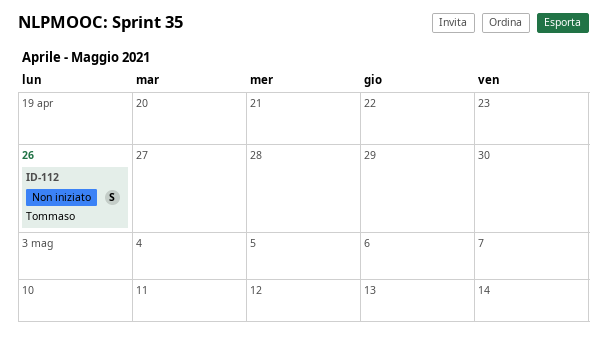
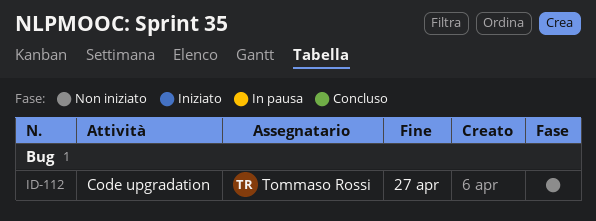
ID-112, due: Apr 26 -> Apr 27

